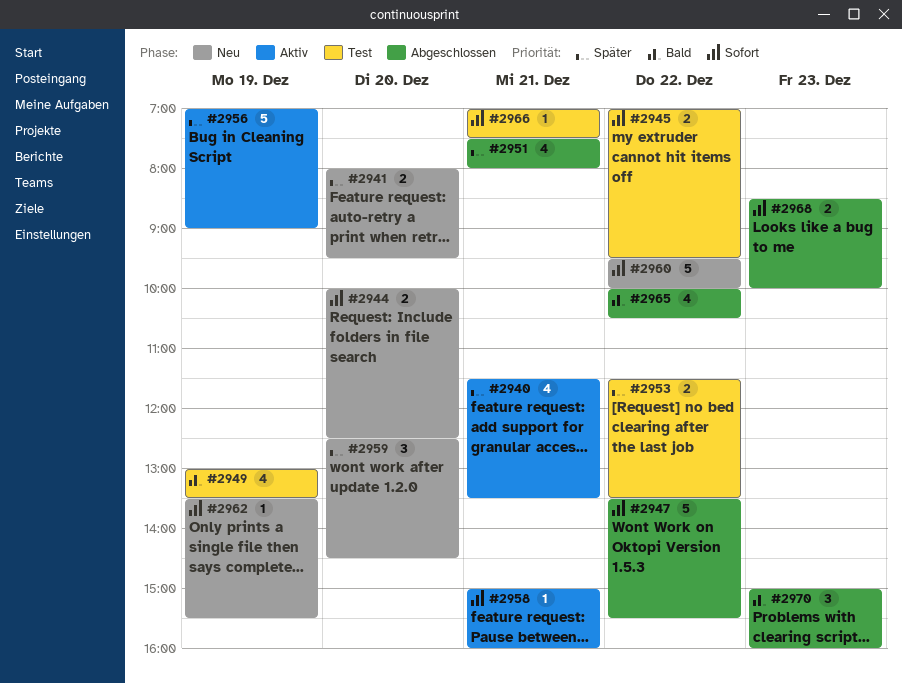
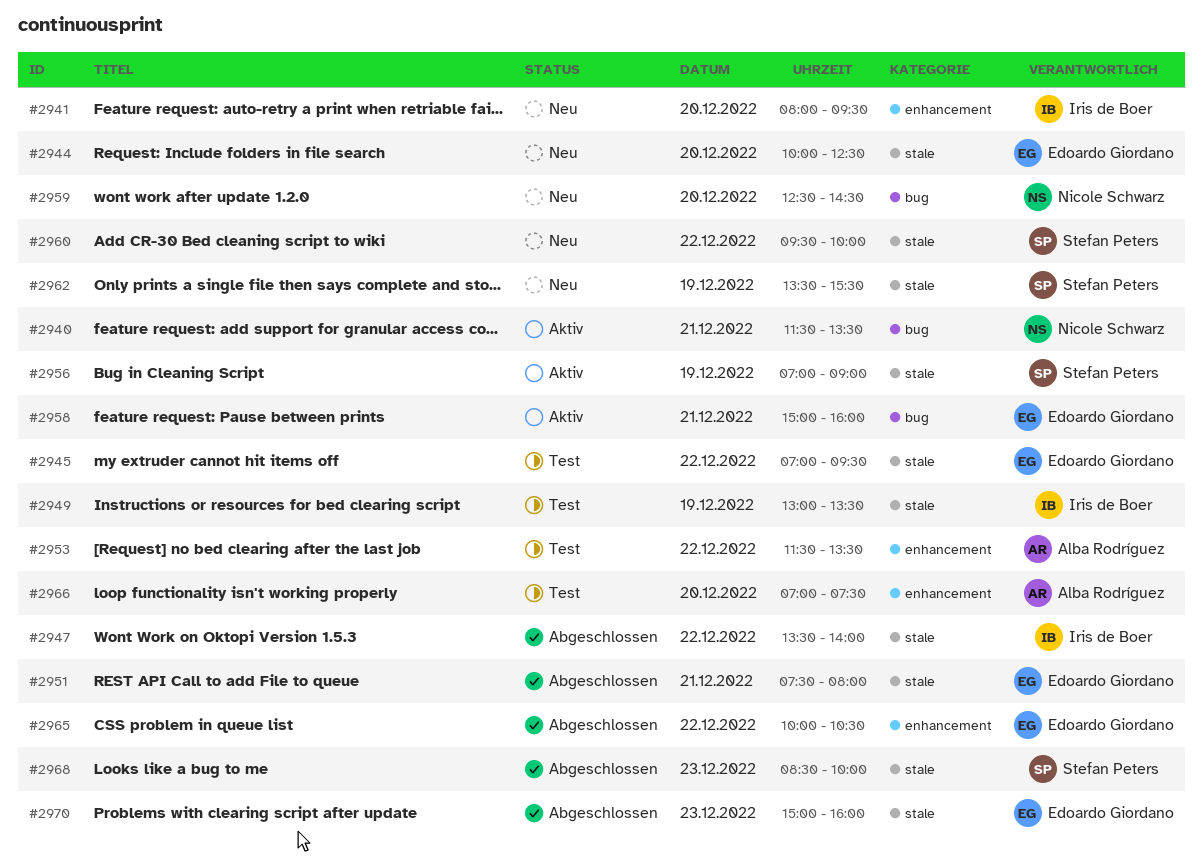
#2947, ends: 15:30 -> 14:00
#2966, day: Dec 21 -> Dec 20

